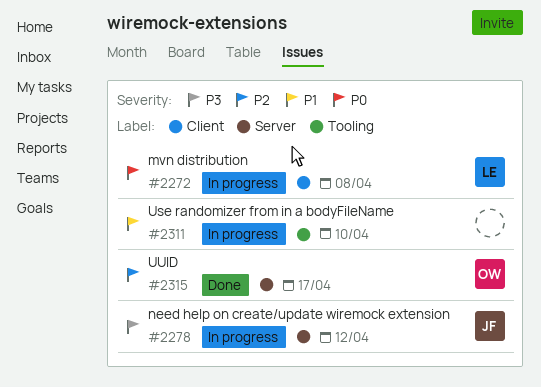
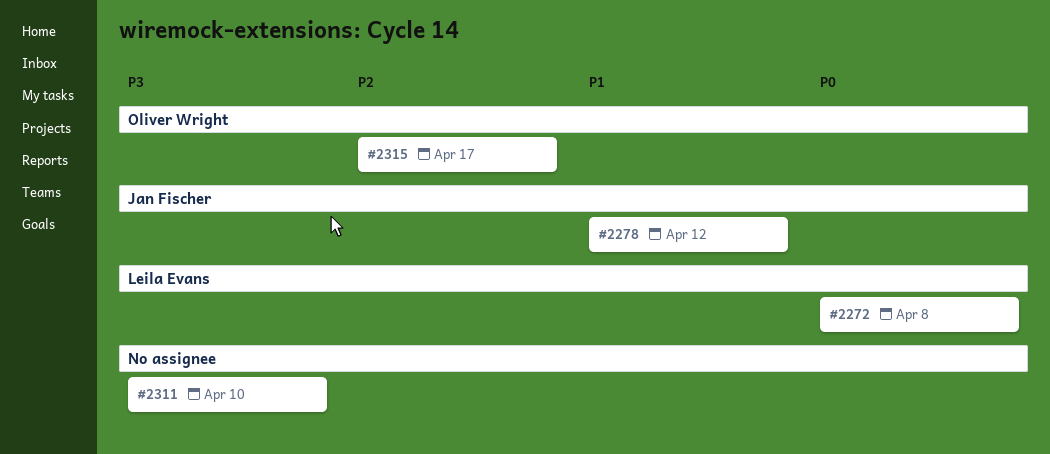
#2278, priority: P3 -> P1
#2311, priority: P1 -> P3

